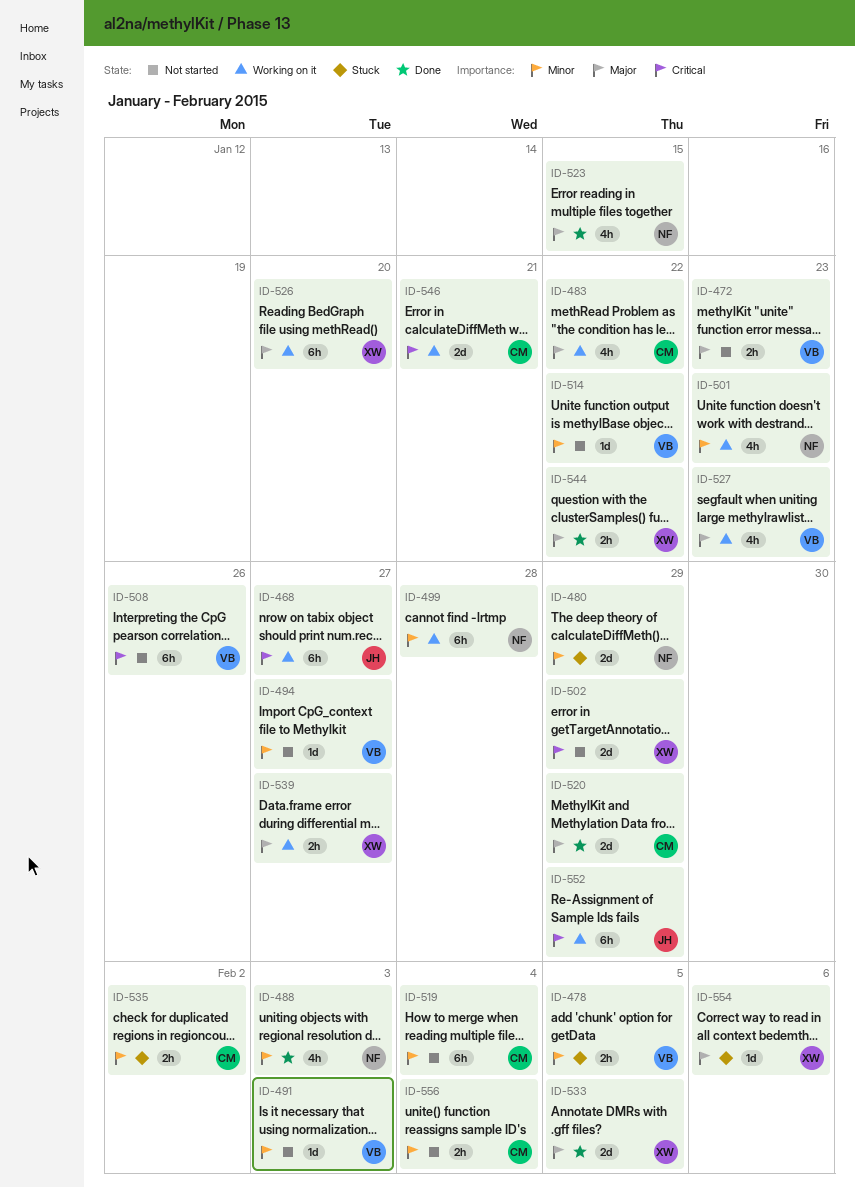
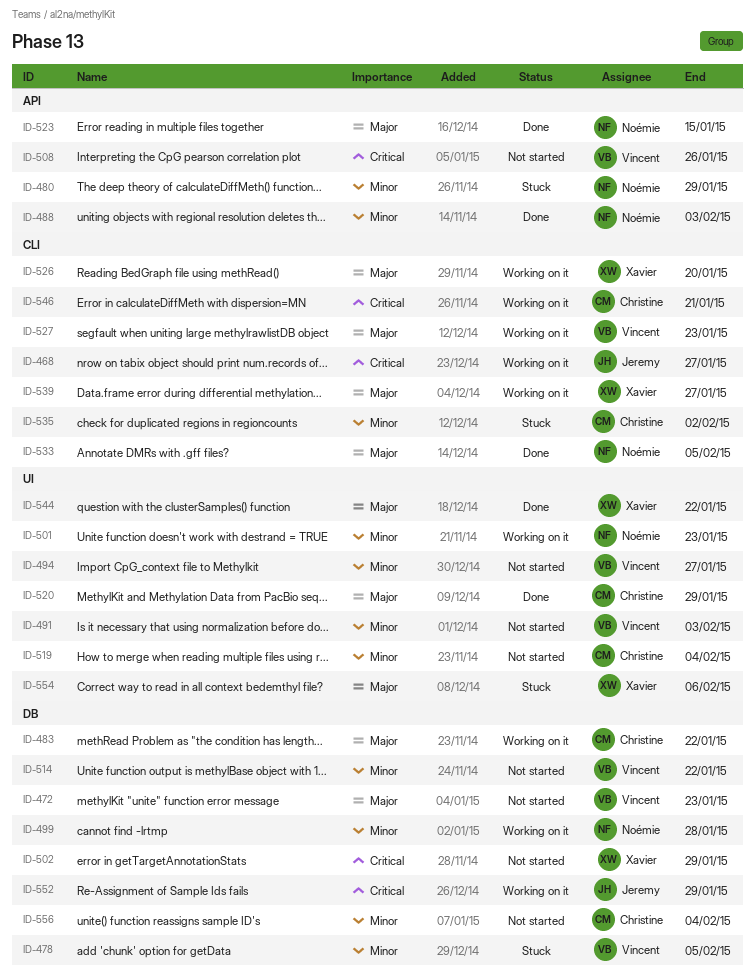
ID-533, owner: Xavier -> Noémie

